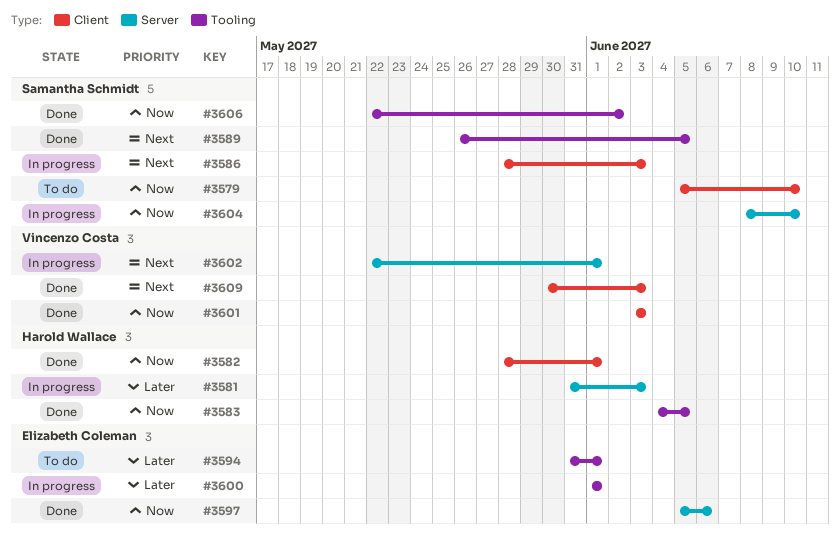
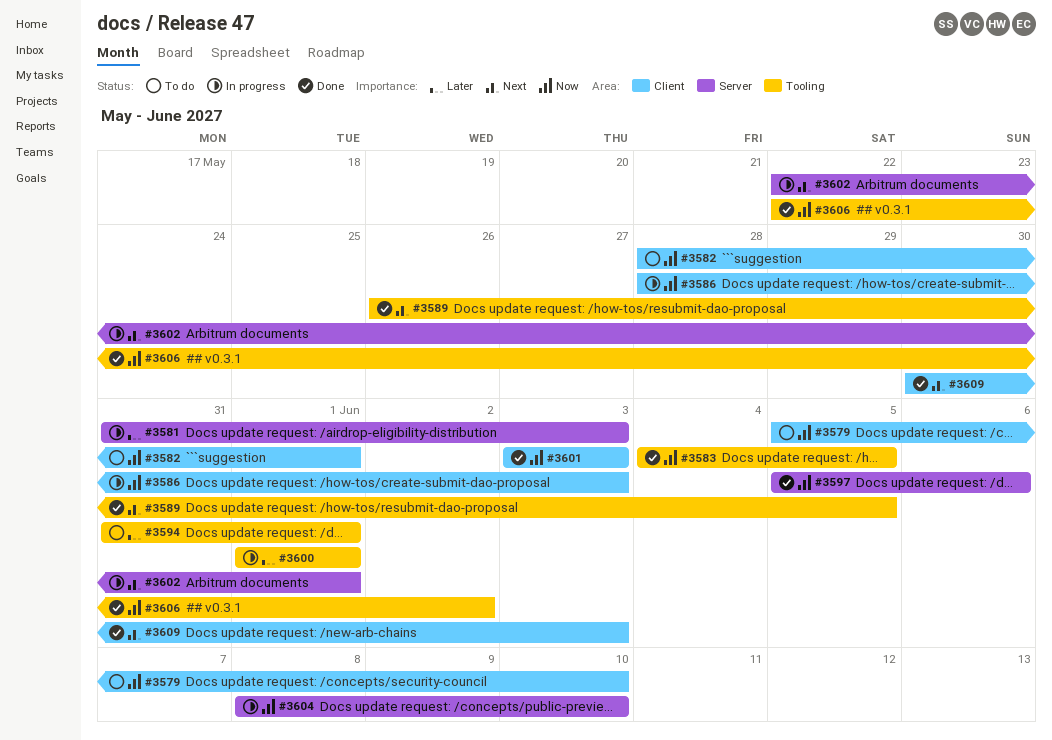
#3582, status: Done -> To do
#3586, priority: Next -> Now

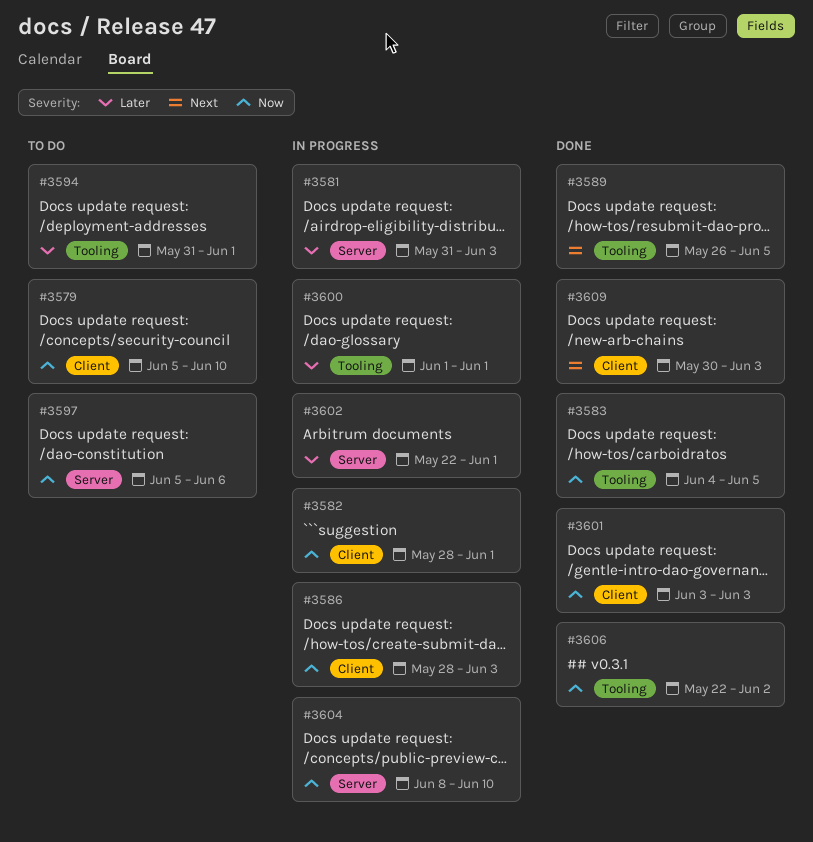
#3582, status: To do -> In progress
#3597, status: Done -> To do
#3602, priority: Next -> Later

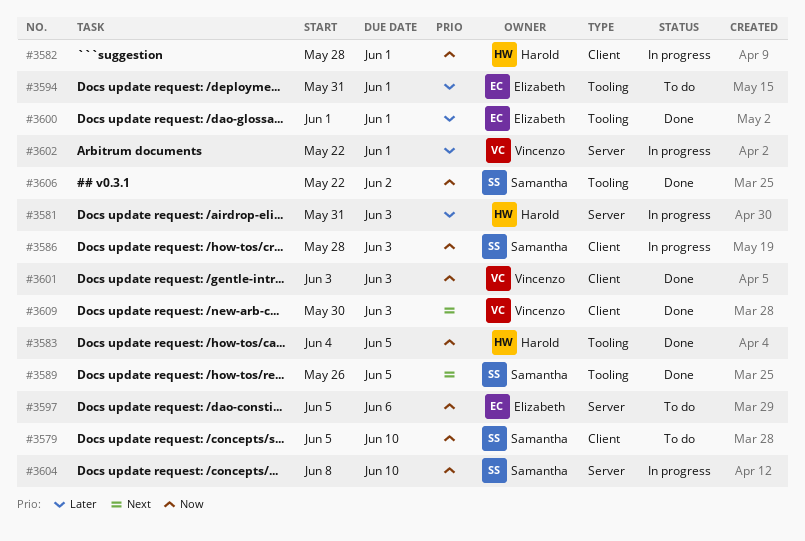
#3600, status: In progress -> Done

